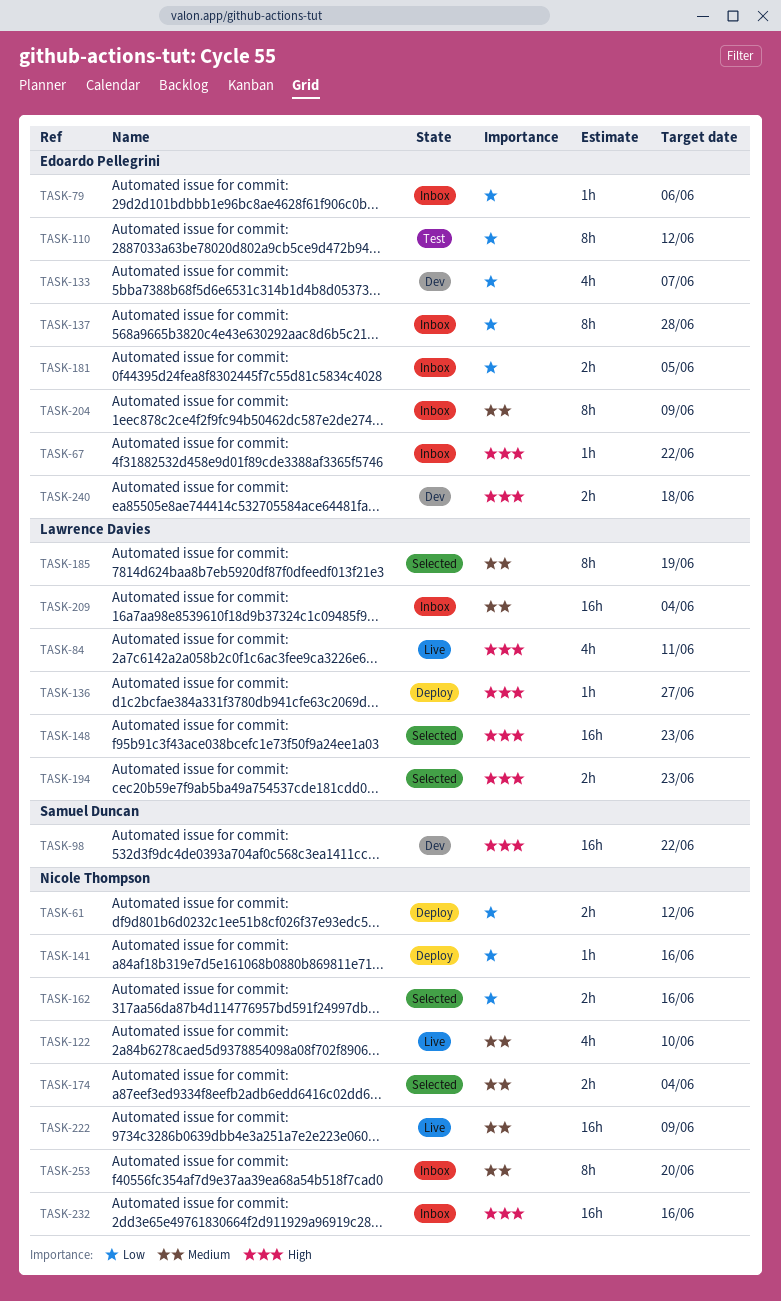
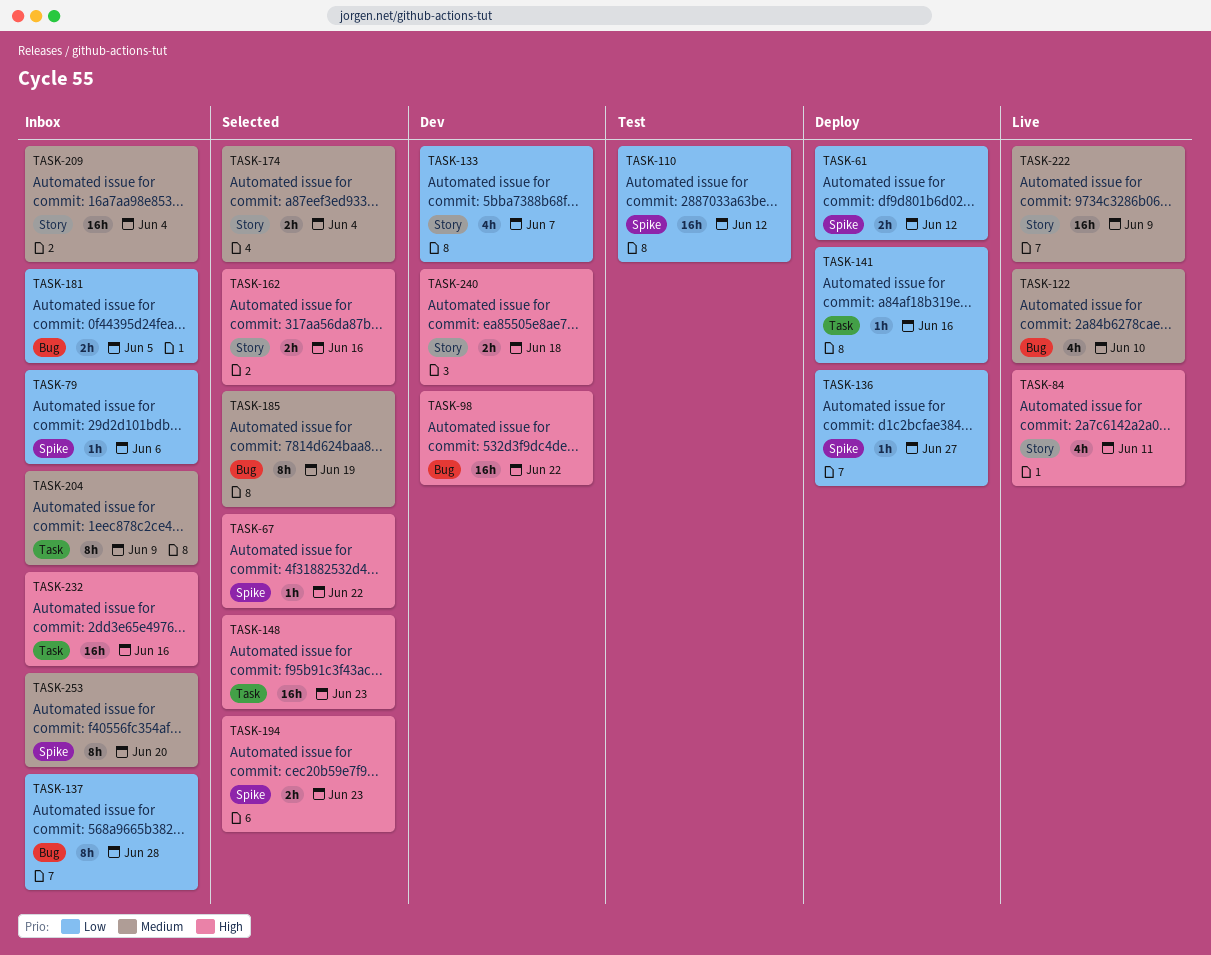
TASK-67, status: Inbox -> Selected
TASK-110, estimate: 8h -> 16h
TASK-136, priority: High -> Low
TASK-162, priority: Low -> High

